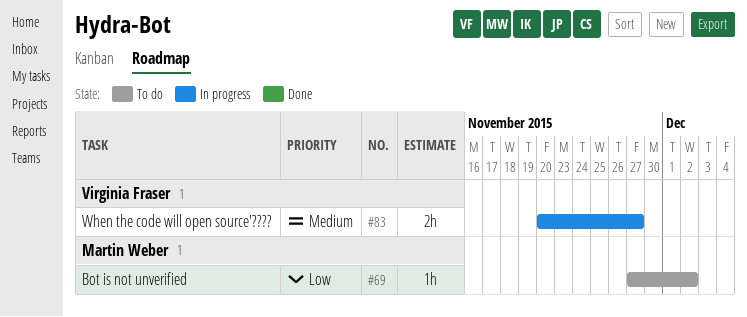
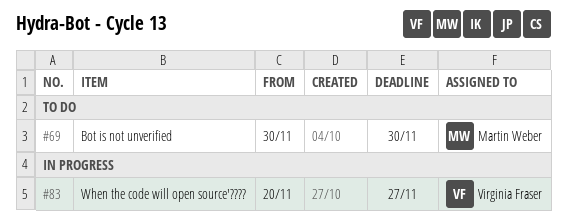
#69, start: Nov 27 -> Nov 30
#69, due: Dec 2 -> Nov 30

